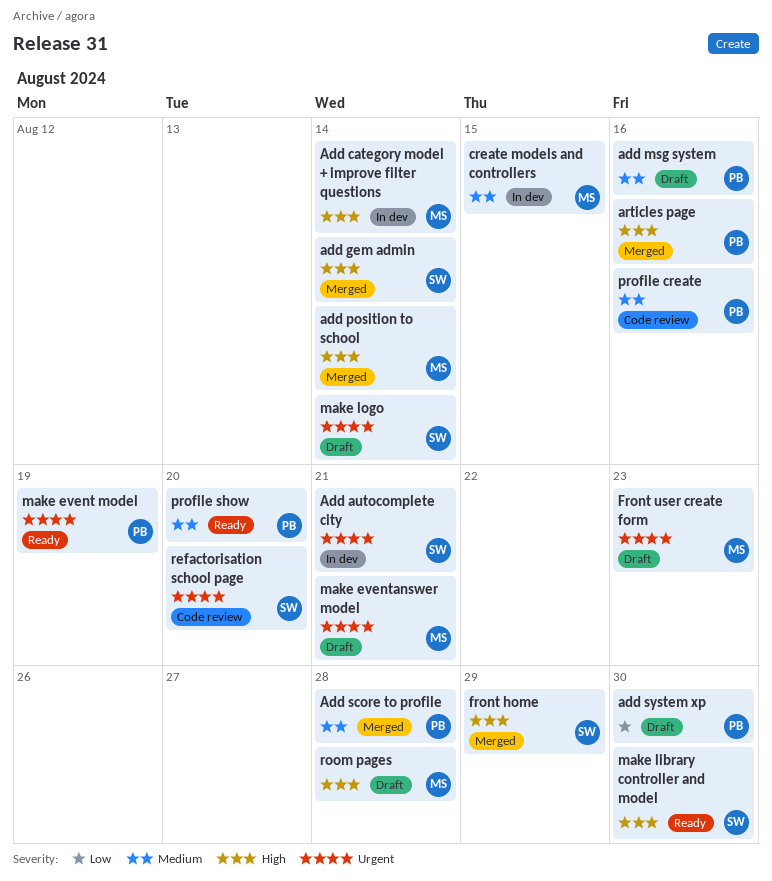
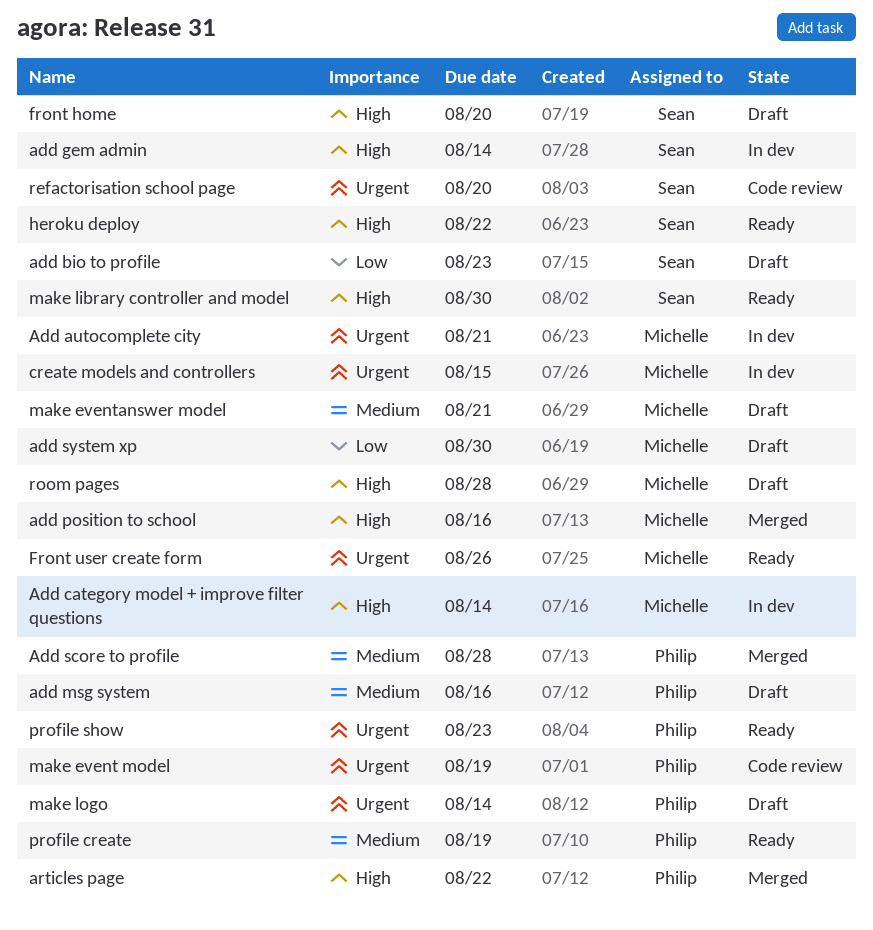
Add autocomplete city, owner: Sean -> Michelle
add bio to profile: none -> present
add gem admin, status: Merged -> In dev
add position to school, due: Aug 14 -> Aug 16
add system xp, owner: Philip -> Michelle
articles page, due: Aug 16 -> Aug 22
create models and controllers, priority: Medium -> Urgent
front home, status: Merged -> Draft
front home, due: Aug 29 -> Aug 20
Front user create form, status: Draft -> Ready
Front user create form, due: Aug 23 -> Aug 26
heroku deploy: none -> present
make event model, status: Ready -> Code review
make eventanswer model, priority: Urgent -> Medium
make logo, owner: Sean -> Philip
profile create, status: Code review -> Ready
profile create, due: Aug 16 -> Aug 19
profile show, priority: Medium -> Urgent
profile show, due: Aug 20 -> Aug 23

